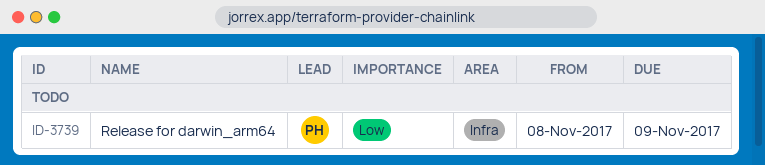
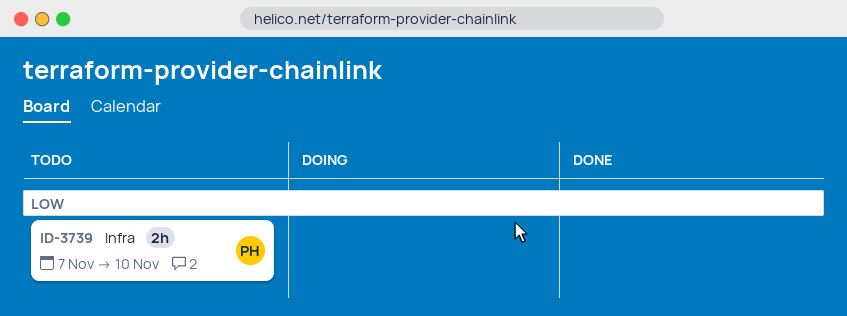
ID-3739, start: Nov 8 -> Nov 7
ID-3739, due: Nov 9 -> Nov 10

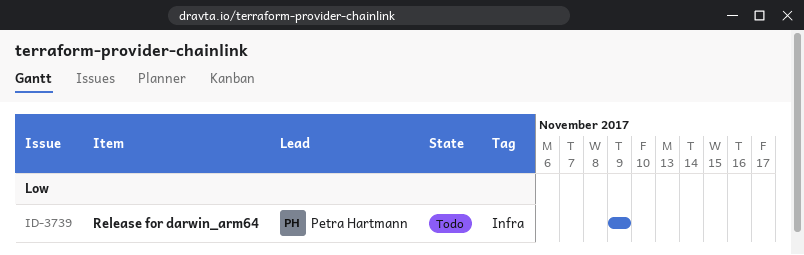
ID-3739, start: Nov 7 -> Nov 9
ID-3739, due: Nov 10 -> Nov 9

